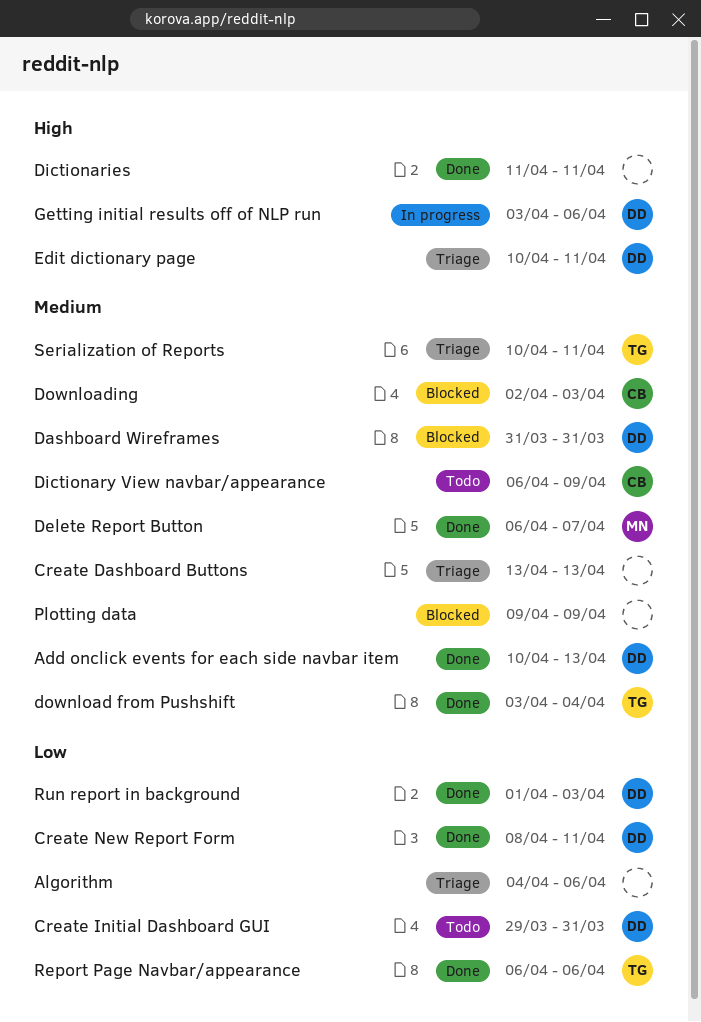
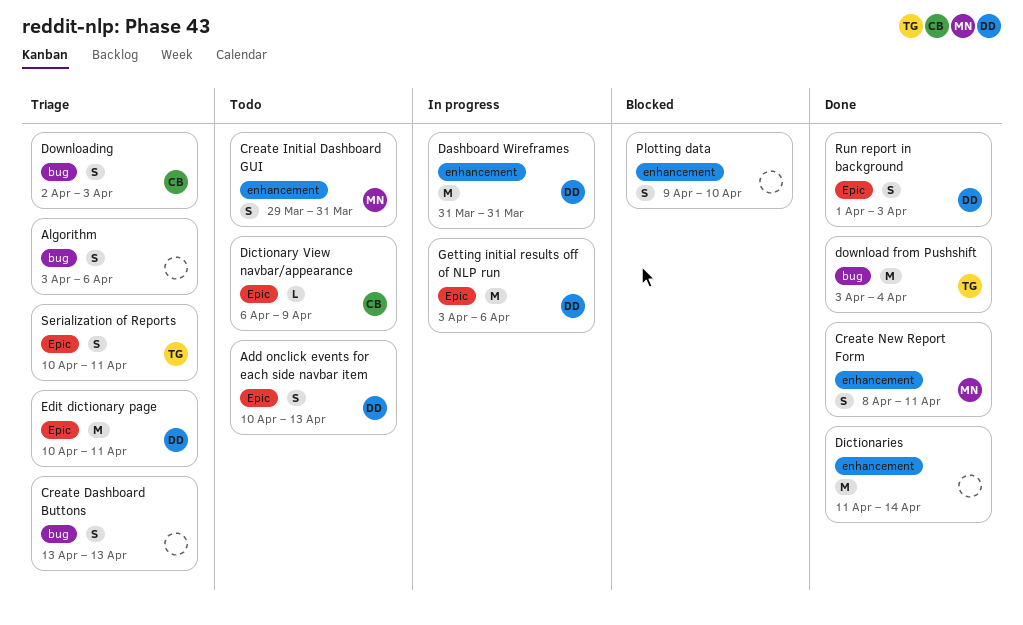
Add onclick events for each side navbar item, status: Done -> Todo
Algorithm, start: Apr 4 -> Apr 3
Create Initial Dashboard GUI, owner: DD -> MN
Create New Report Form, owner: DD -> MN
Dashboard Wireframes, status: Blocked -> In progress
Delete Report Button: present -> none
Dictionaries, due: Apr 11 -> Apr 14
Downloading, status: Blocked -> Triage
Plotting data, due: Apr 9 -> Apr 10
Report Page Navbar/appearance: present -> none

